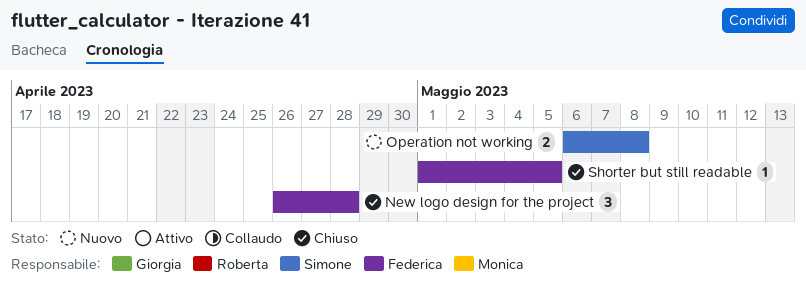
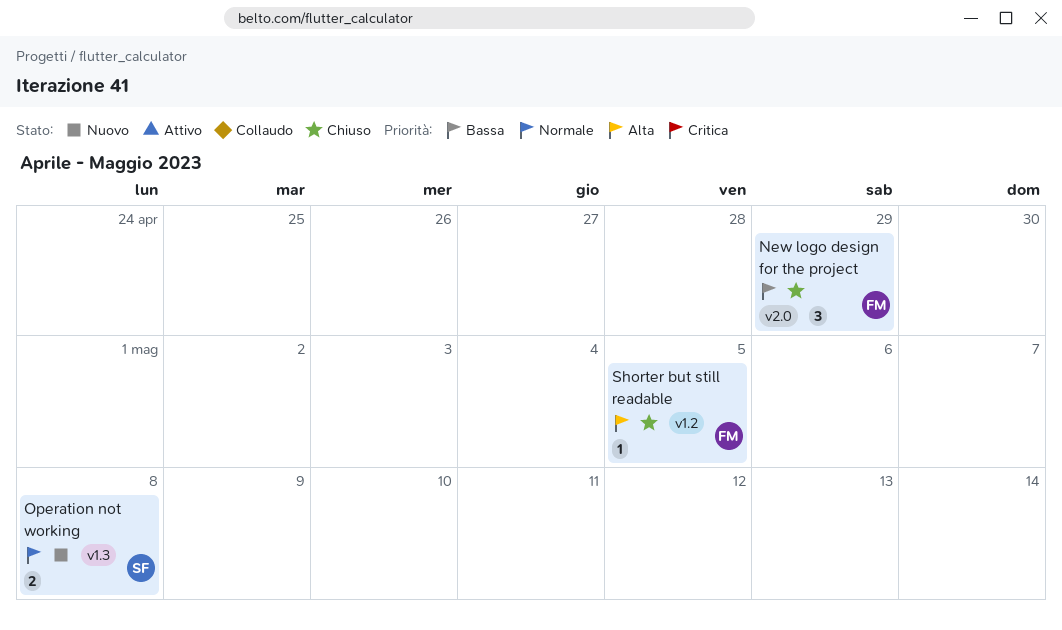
New logo design for the project, due: Apr 28 -> Apr 29

